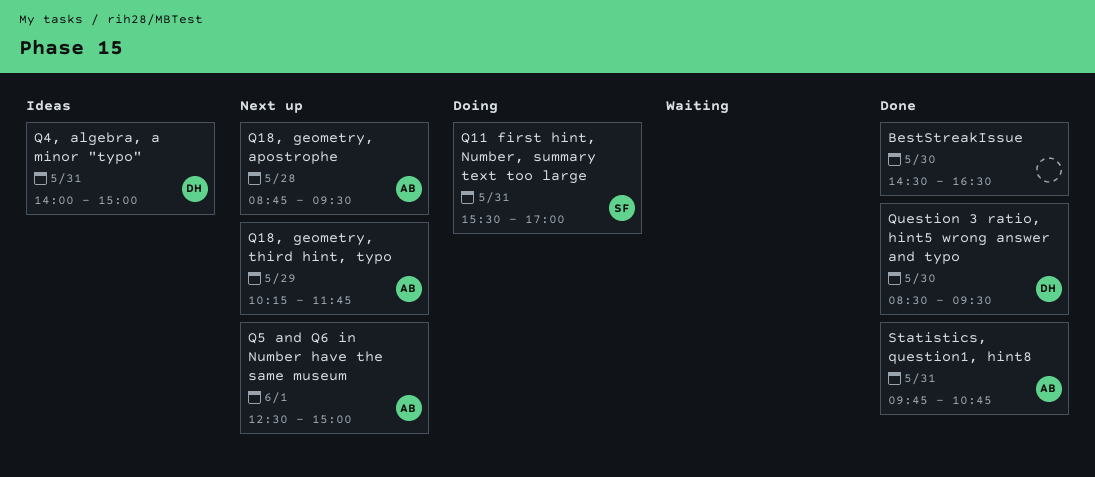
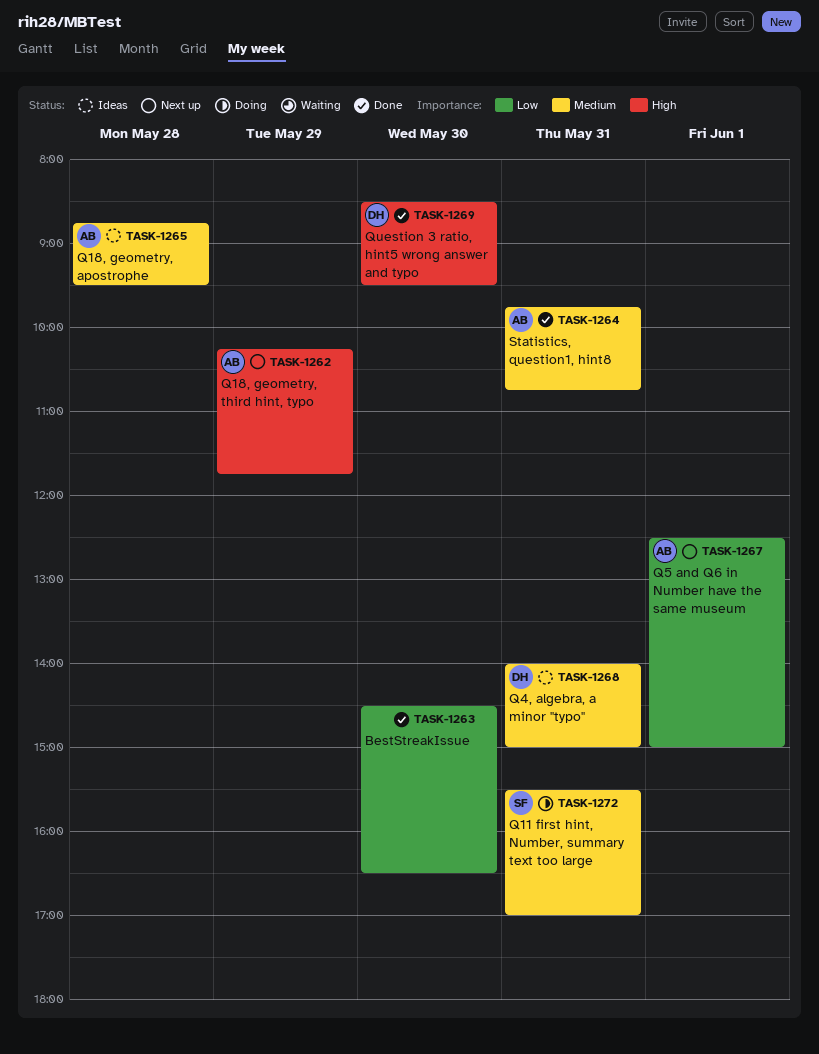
Q18, geometry, apostrophe, status: Next up -> Ideas

